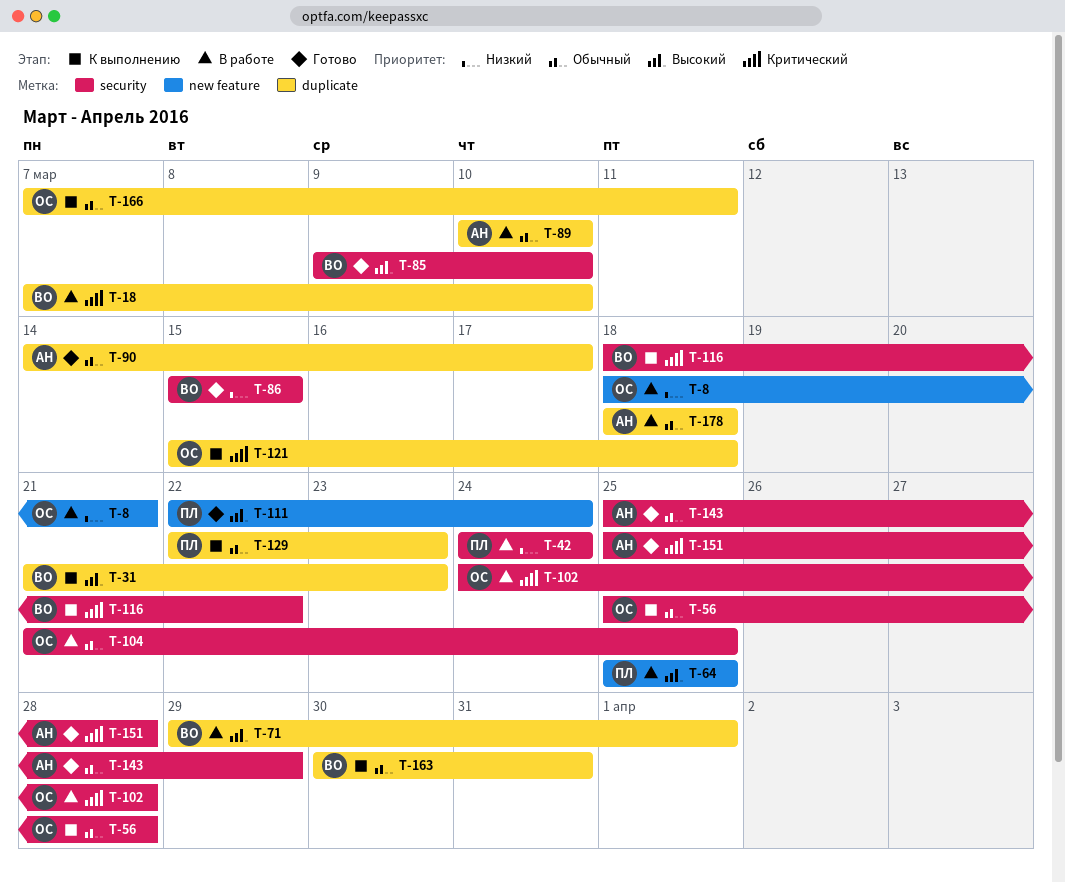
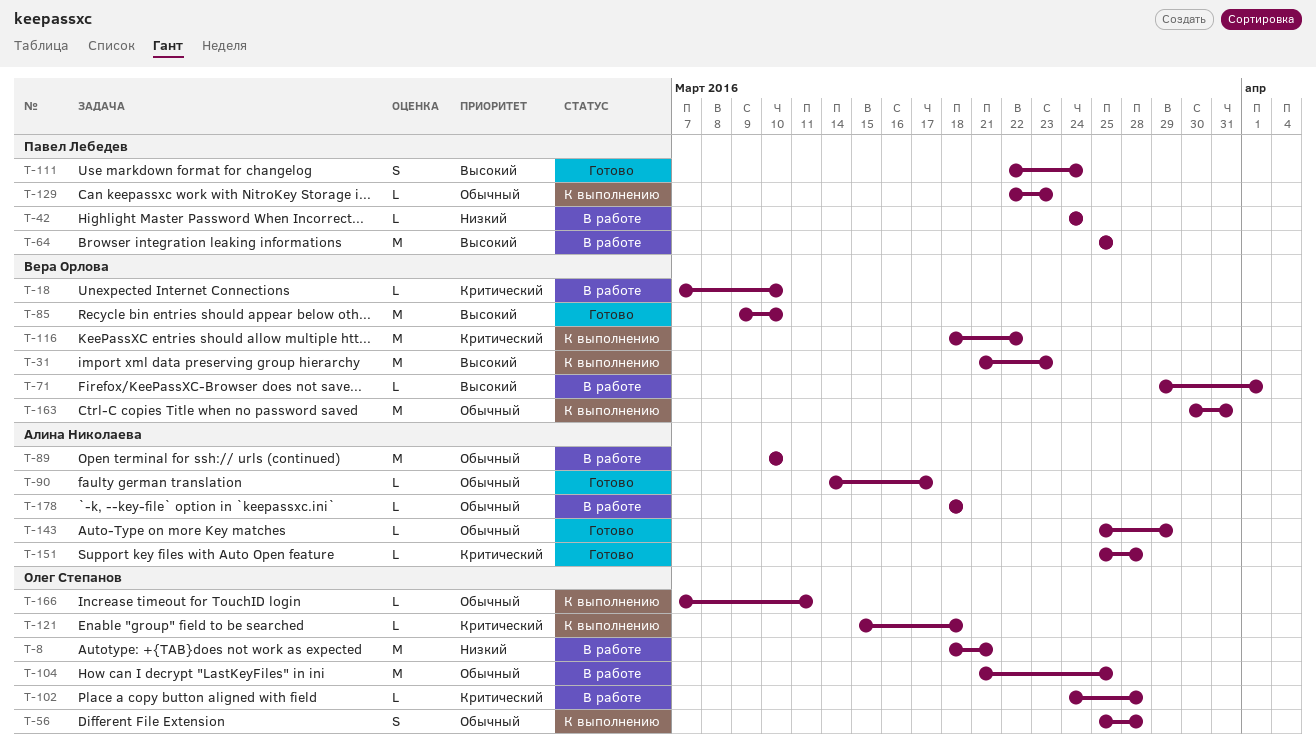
T-86: present -> none

